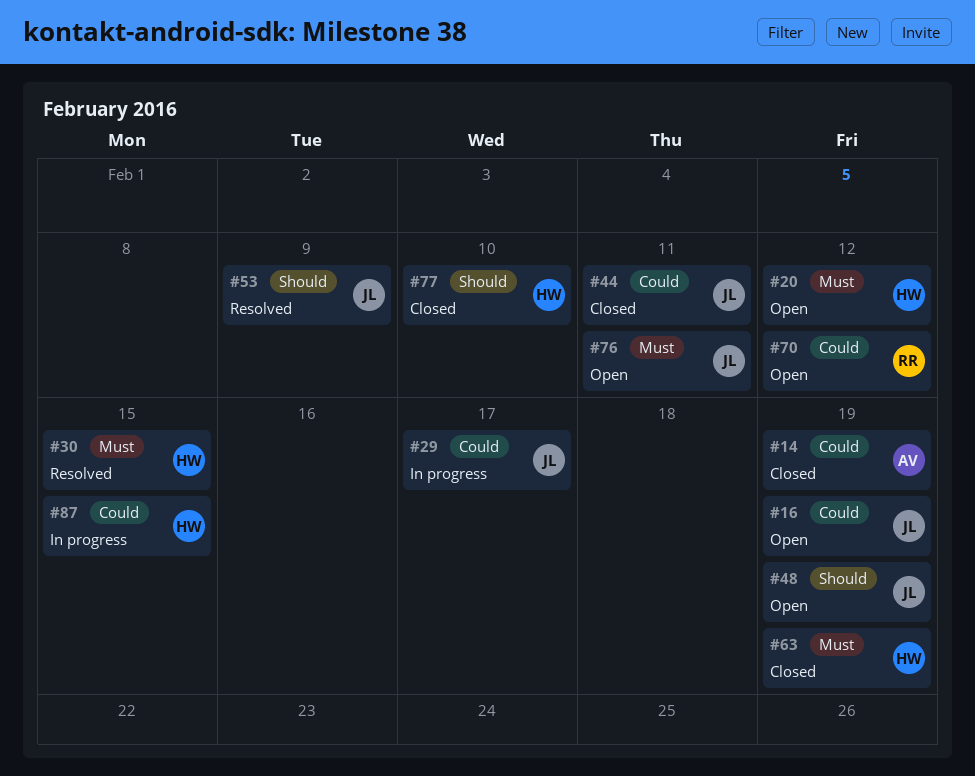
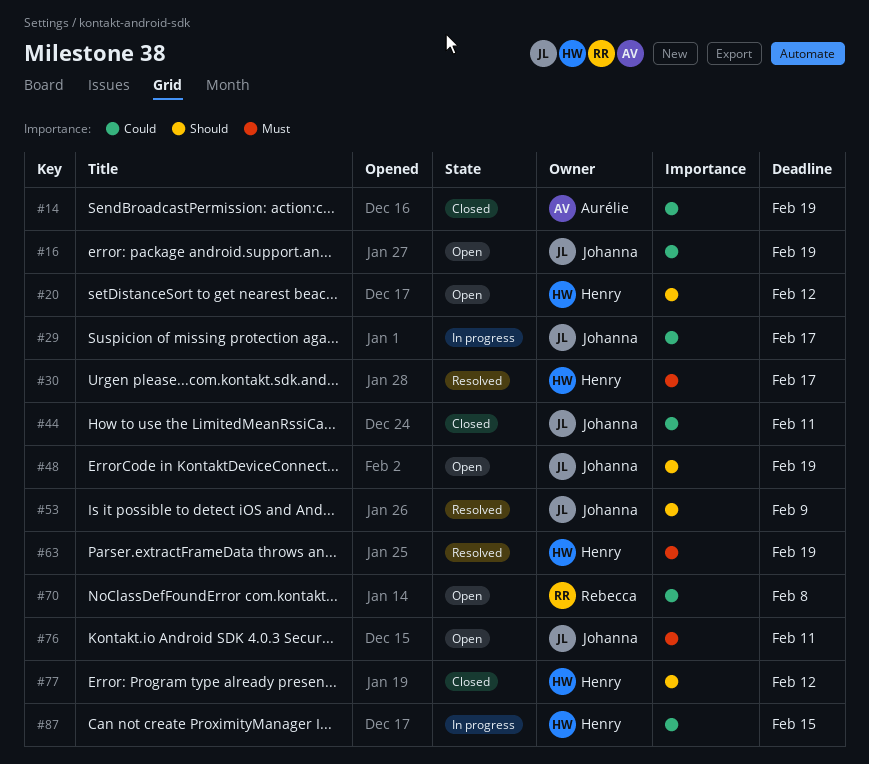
#20, priority: Must -> Should
#30, due: Feb 15 -> Feb 17
#63, status: Closed -> Resolved
#70, due: Feb 12 -> Feb 8
#77, due: Feb 10 -> Feb 12

